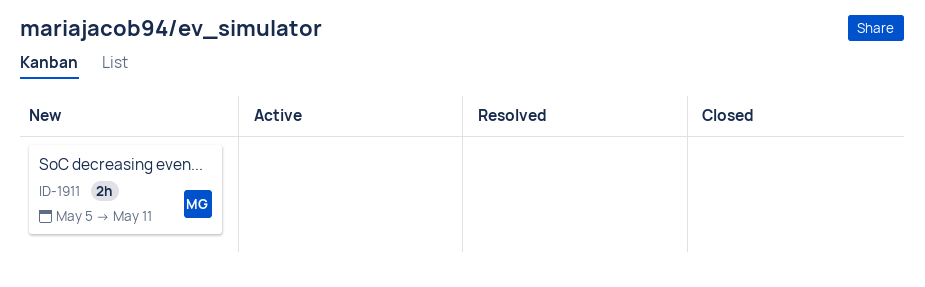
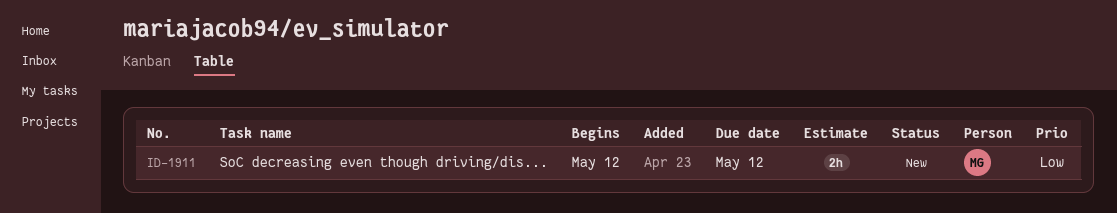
ID-1911, start: May 5 -> May 12
ID-1911, due: May 11 -> May 12

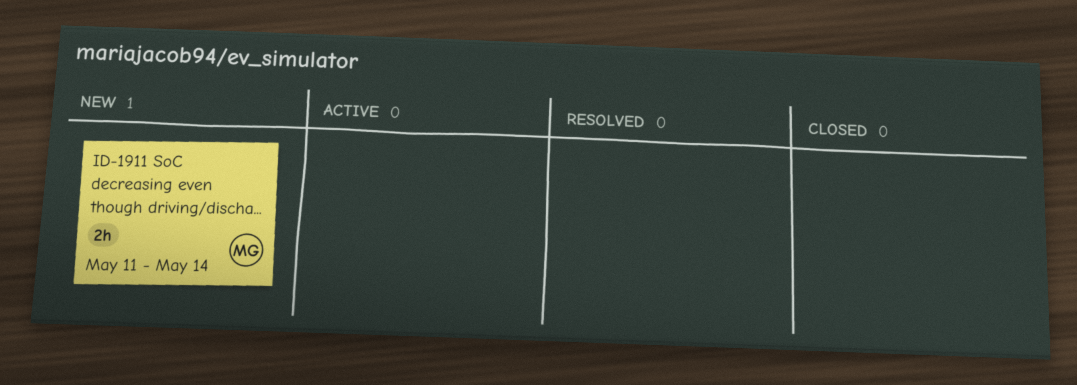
ID-1911, start: May 12 -> May 11
ID-1911, due: May 12 -> May 14

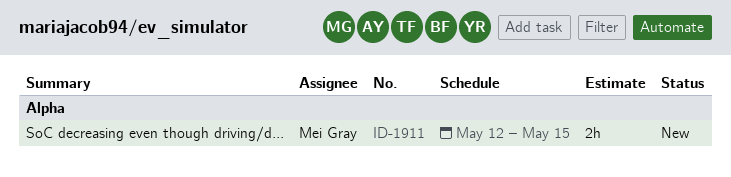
ID-1911, start: May 11 -> May 12
ID-1911, due: May 14 -> May 15

